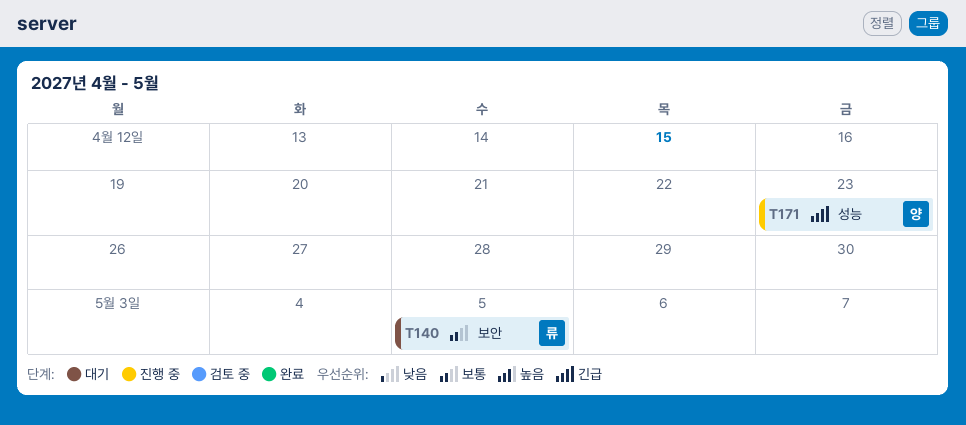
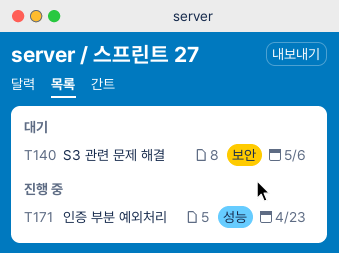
T140, due: May 5 -> May 6

